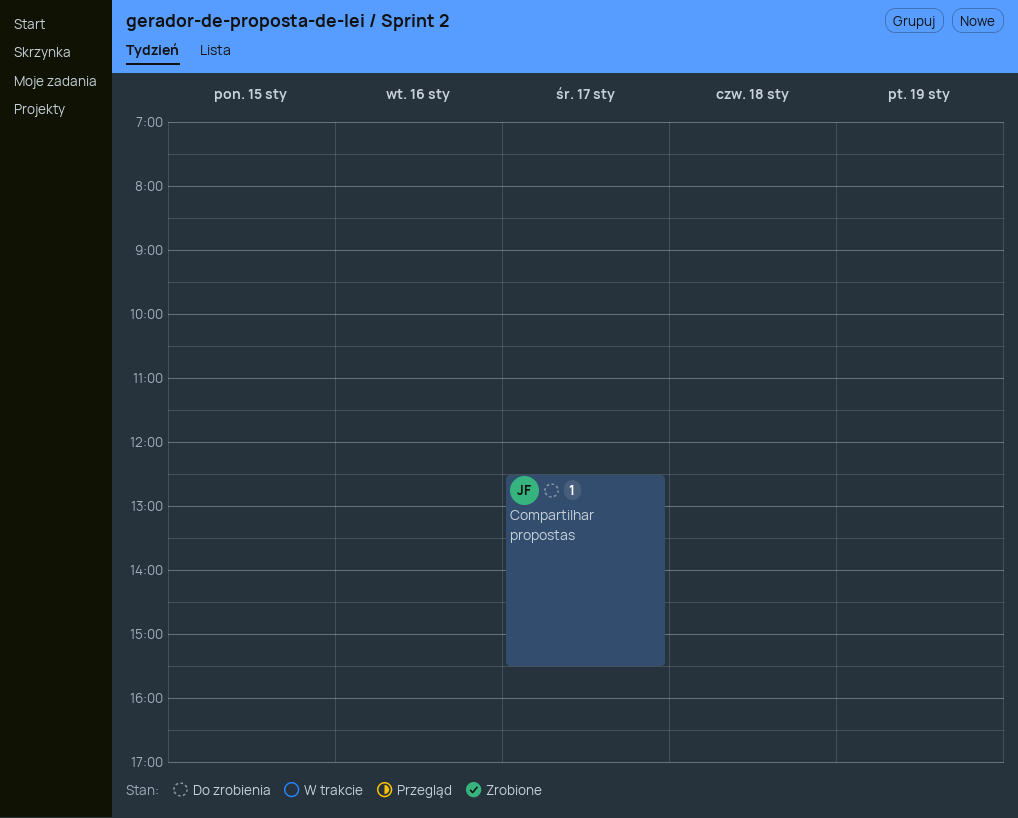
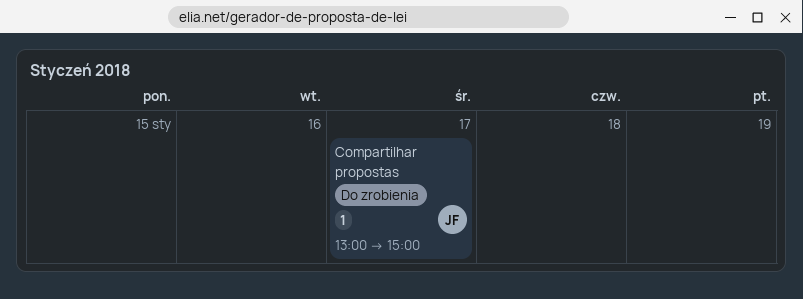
Compartilhar propostas, begins: 12:30 -> 13:00
Compartilhar propostas, ends: 15:30 -> 15:00

